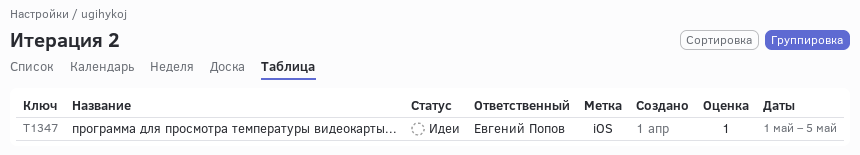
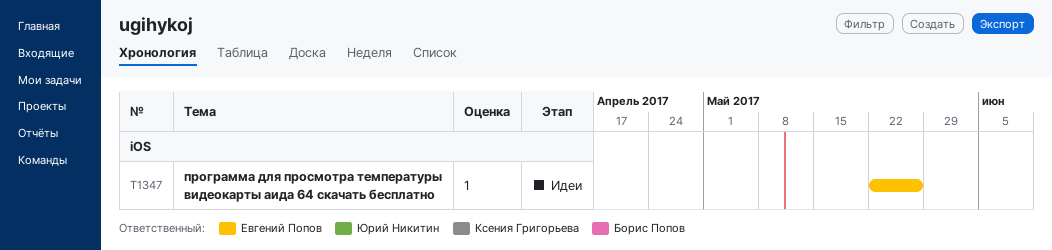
T1347, start: May 1 -> May 22
T1347, due: May 5 -> May 26

